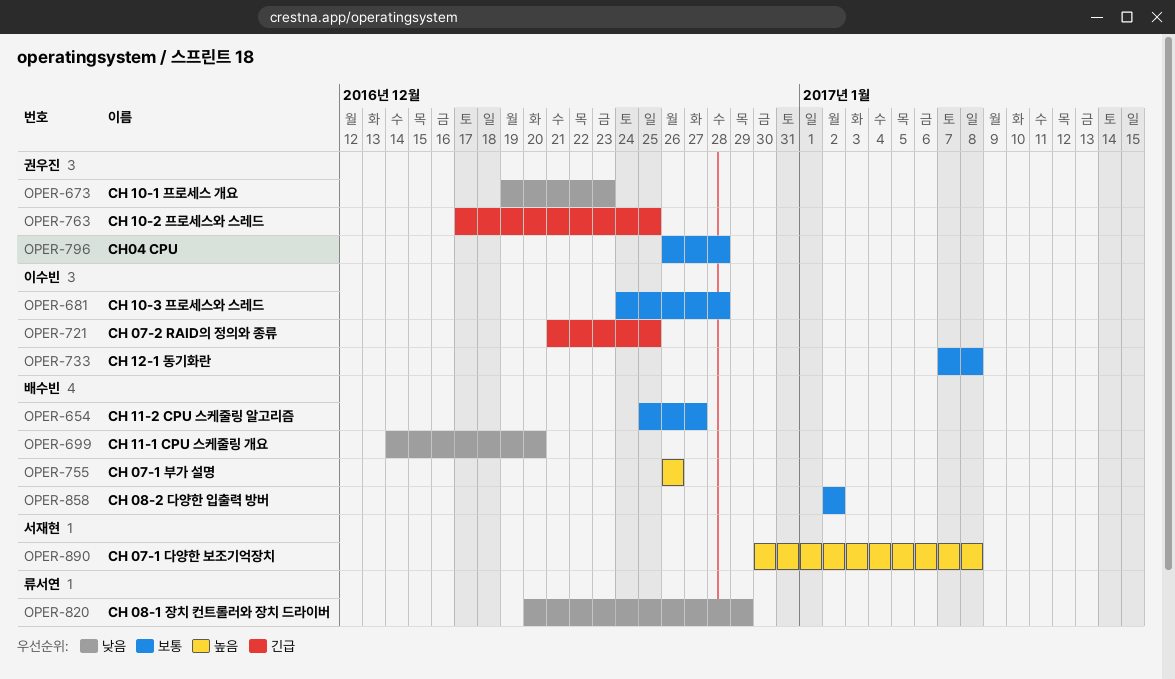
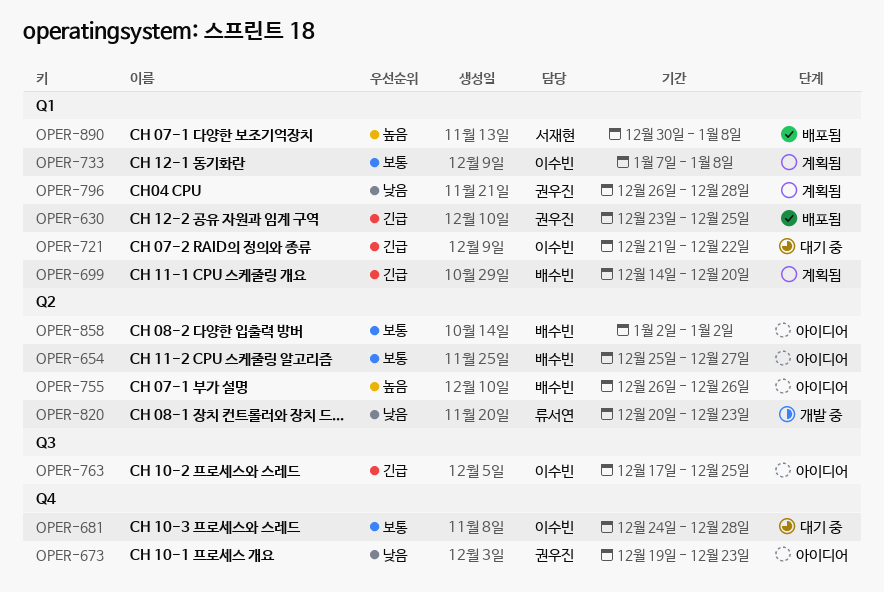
OPER-630: none -> present
OPER-699, priority: 낮음 -> 긴급
OPER-721, due: Dec 25 -> Dec 22
OPER-763, owner: 권우진 -> 이수빈
OPER-796, priority: 보통 -> 낮음
OPER-820, due: Dec 29 -> Dec 23

